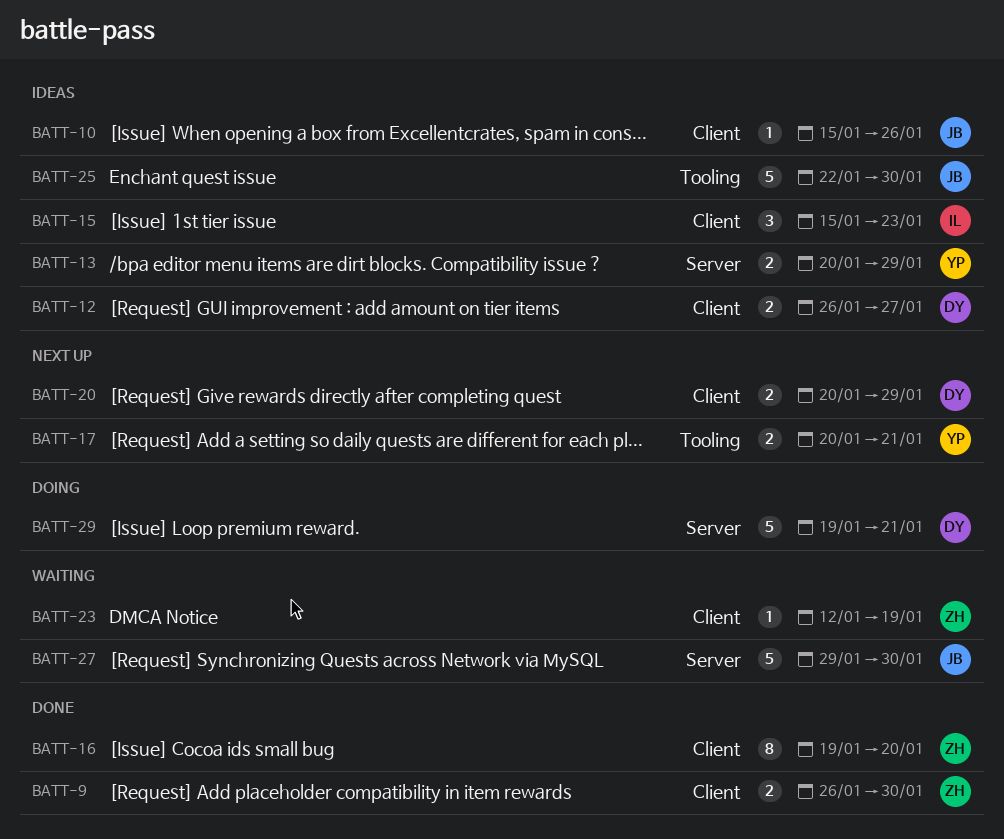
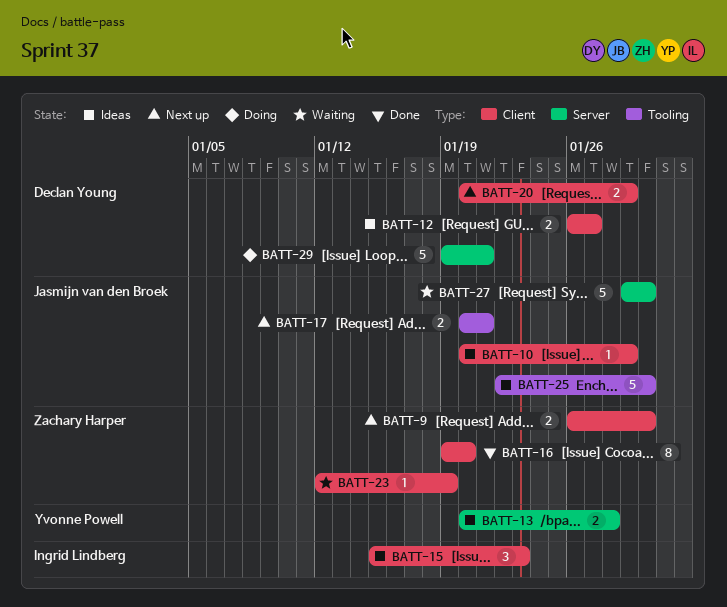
BATT-9, status: Done -> Next up
BATT-10, start: Jan 15 -> Jan 20
BATT-10, due: Jan 26 -> Jan 29
BATT-13, due: Jan 29 -> Jan 28
BATT-17, owner: Yvonne Powell -> Jasmijn van den Broek

